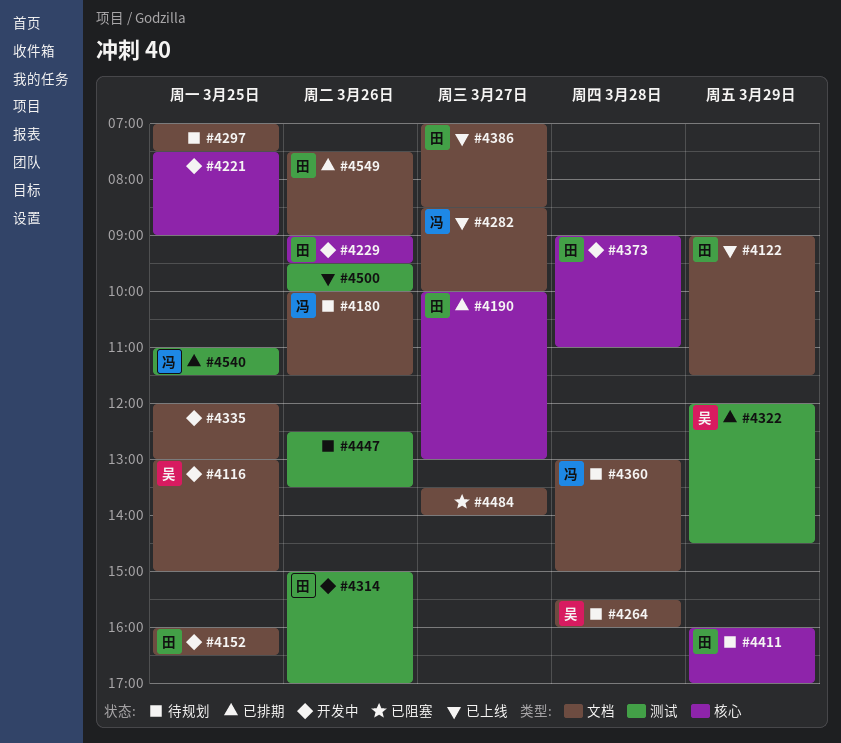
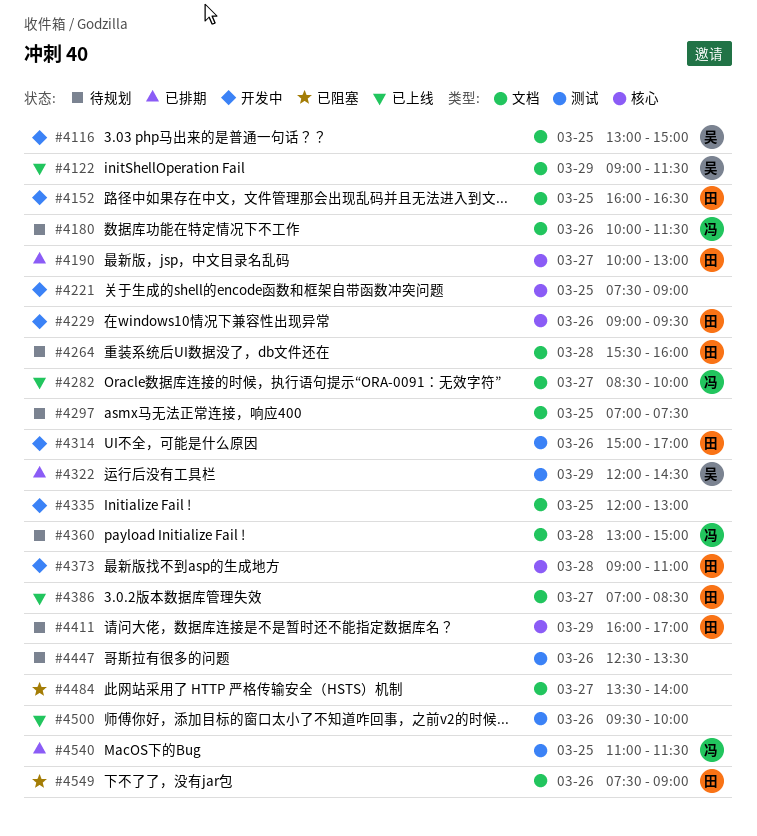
#4122, owner: 田 -> 吴
#4264, owner: 吴 -> 田
#4549, status: 已排期 -> 已阻塞

